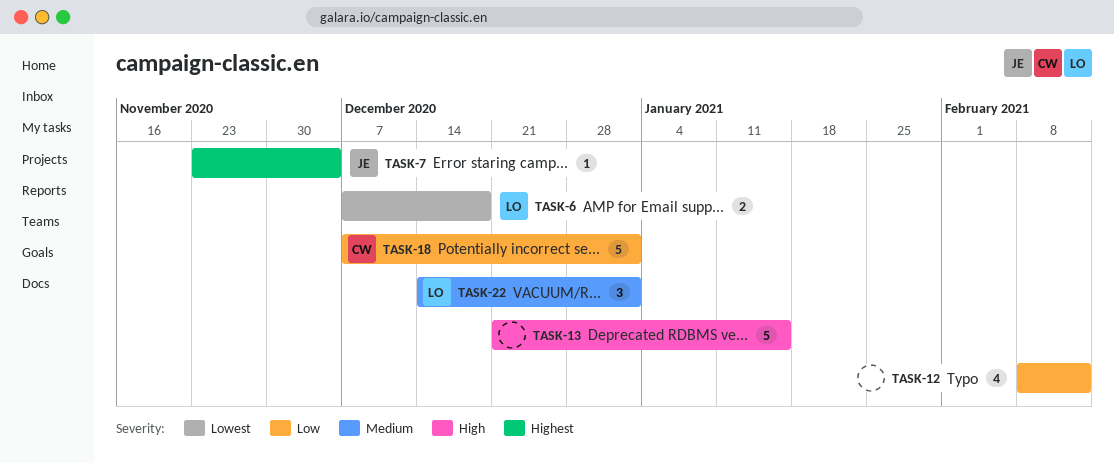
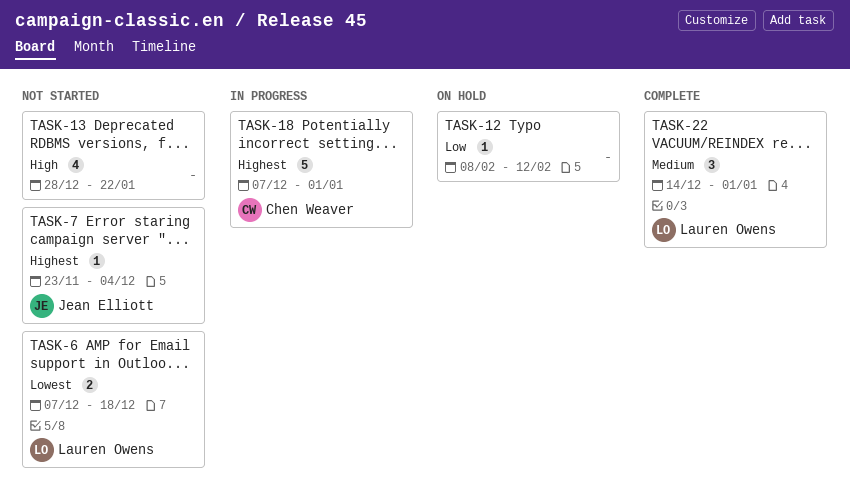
TASK-12, estimate: 4 -> 1
TASK-13, estimate: 5 -> 4
TASK-13, start: Dec 21 -> Dec 28
TASK-13, due: Jan 15 -> Jan 22
TASK-18, priority: Low -> Highest

